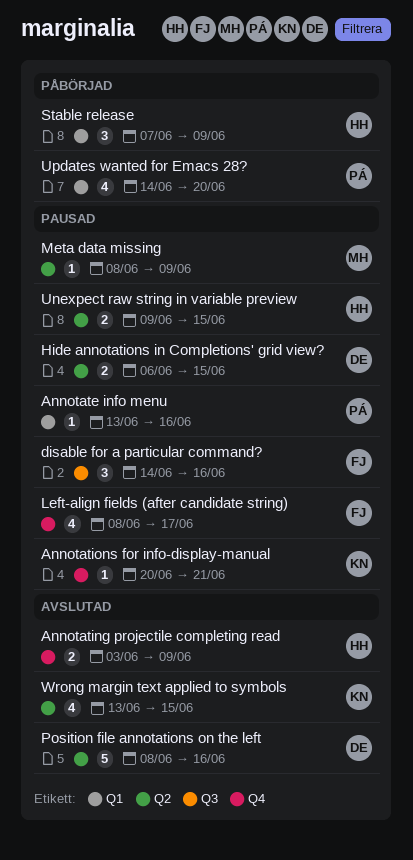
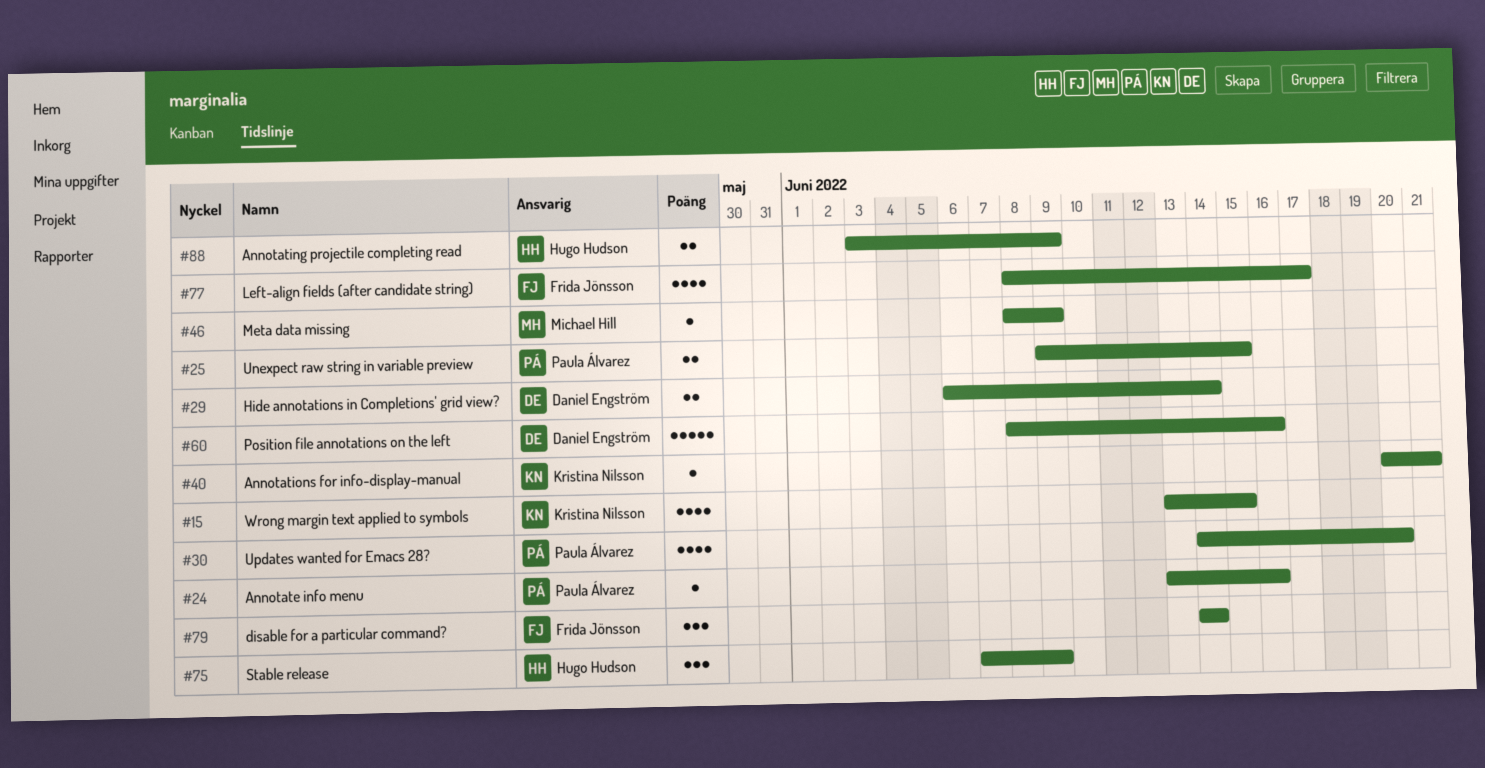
disable for a particular command?, due: Jun 16 -> Jun 14
Hide annotations in Completions' grid view?, due: Jun 15 -> Jun 14
Unexpect raw string in variable preview, owner: Hugo Hudson -> Paula Álvarez

